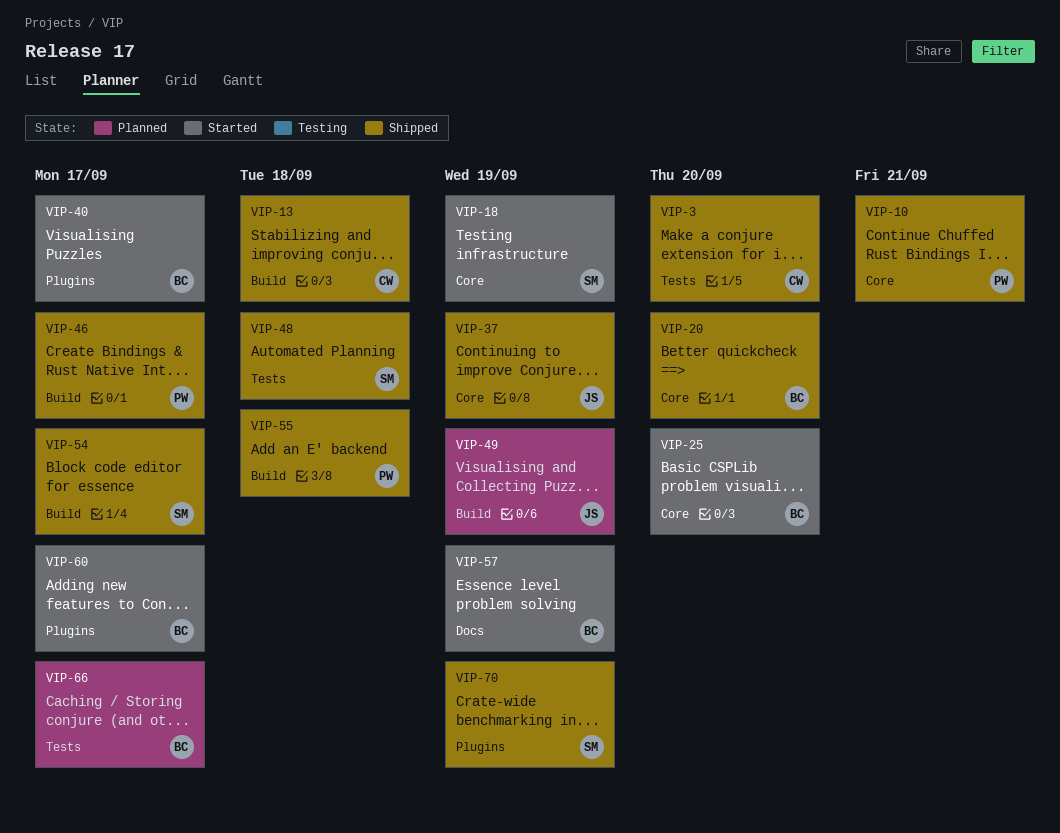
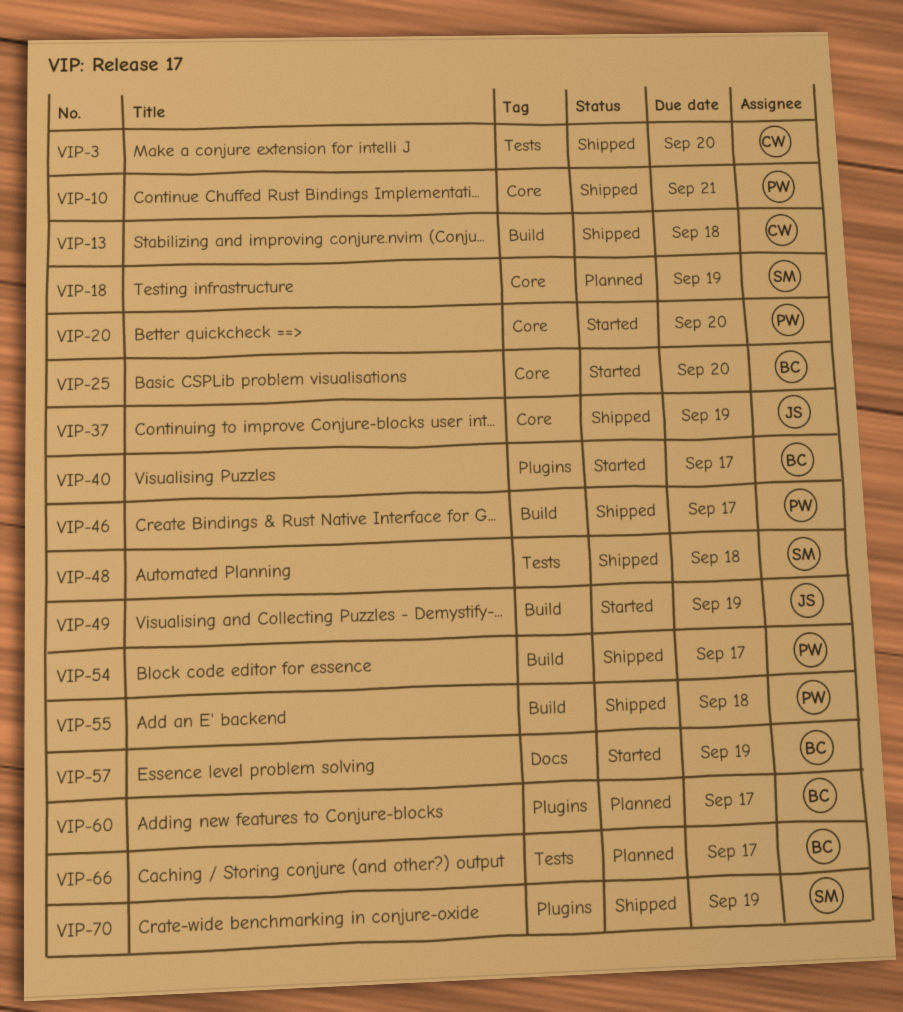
VIP-18, status: Started -> Planned
VIP-20, status: Shipped -> Started
VIP-20, owner: BC -> PW
VIP-49, status: Planned -> Started
VIP-54, owner: SM -> PW
VIP-60, status: Started -> Planned

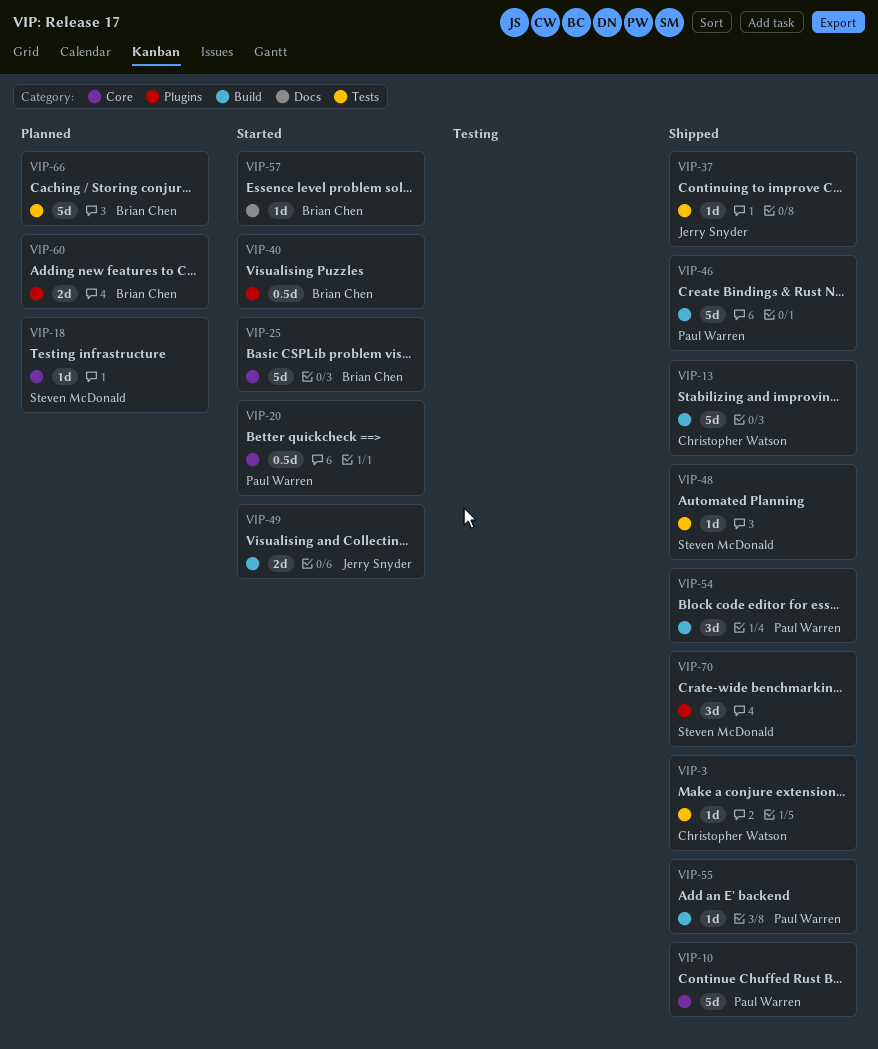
VIP-37, label: Core -> Tests

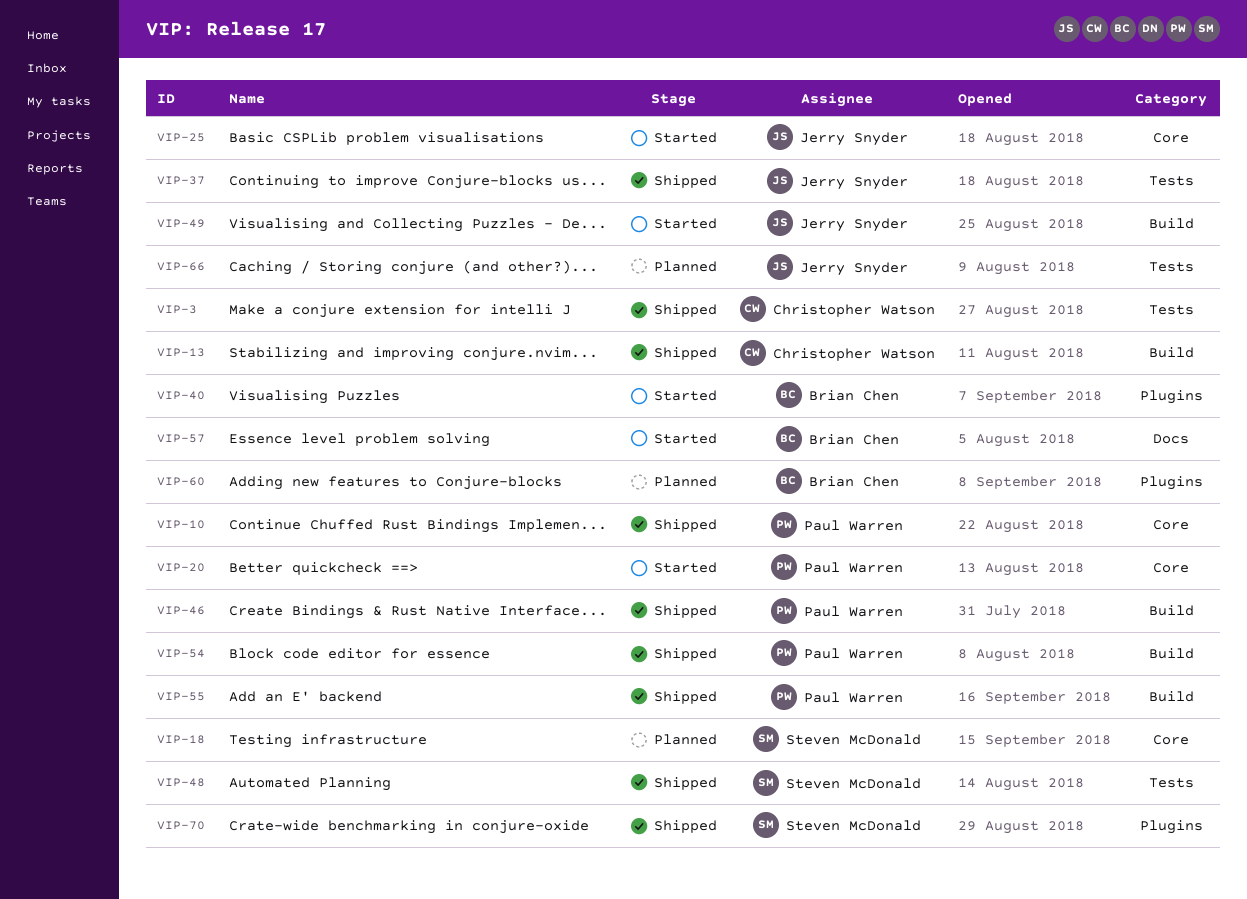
VIP-25, owner: Brian Chen -> Jerry Snyder
VIP-66, owner: Brian Chen -> Jerry Snyder

